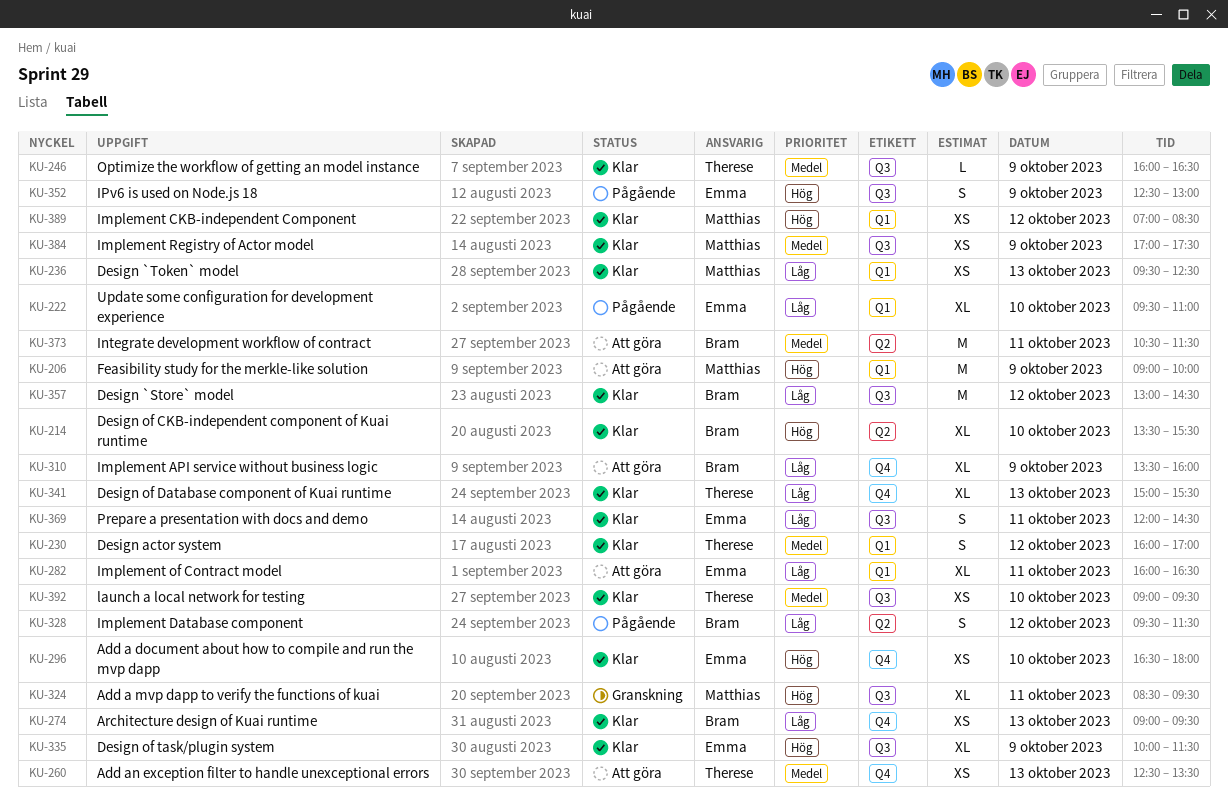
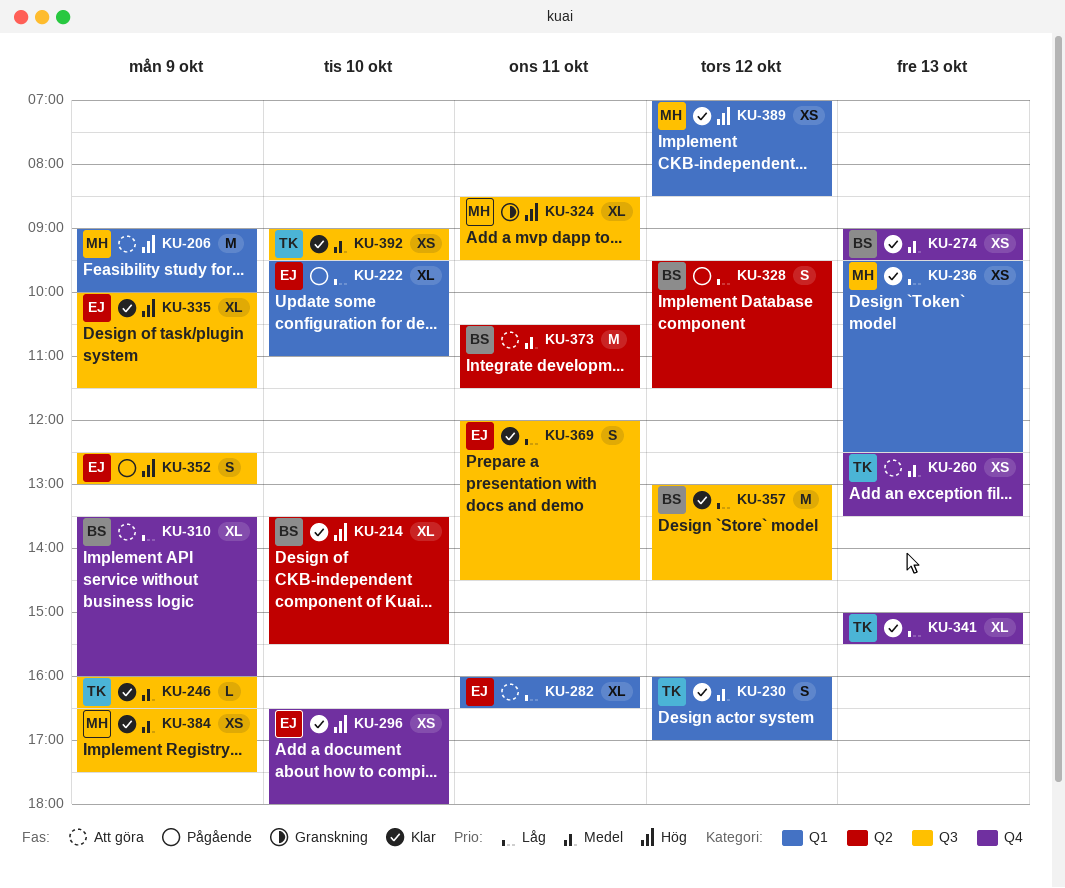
KU-274, priority: Låg -> Medel
KU-384, begins: 17:00 -> 16:30

